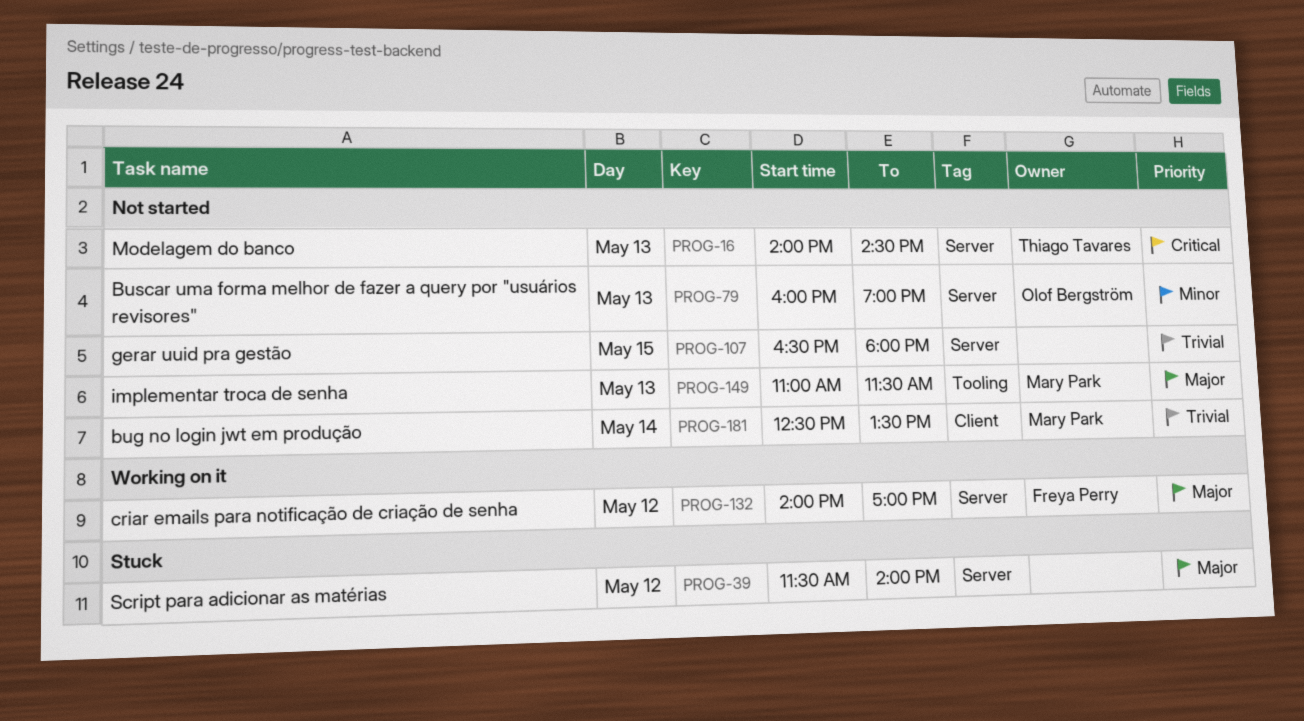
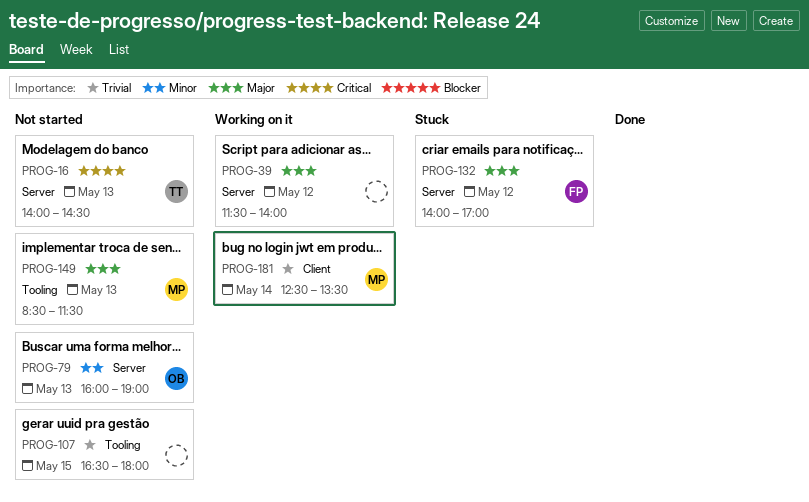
PROG-39, status: Stuck -> Working on it
PROG-107, label: Server -> Tooling
PROG-132, status: Working on it -> Stuck
PROG-149, begins: 11:00 -> 08:30
PROG-181, status: Not started -> Working on it

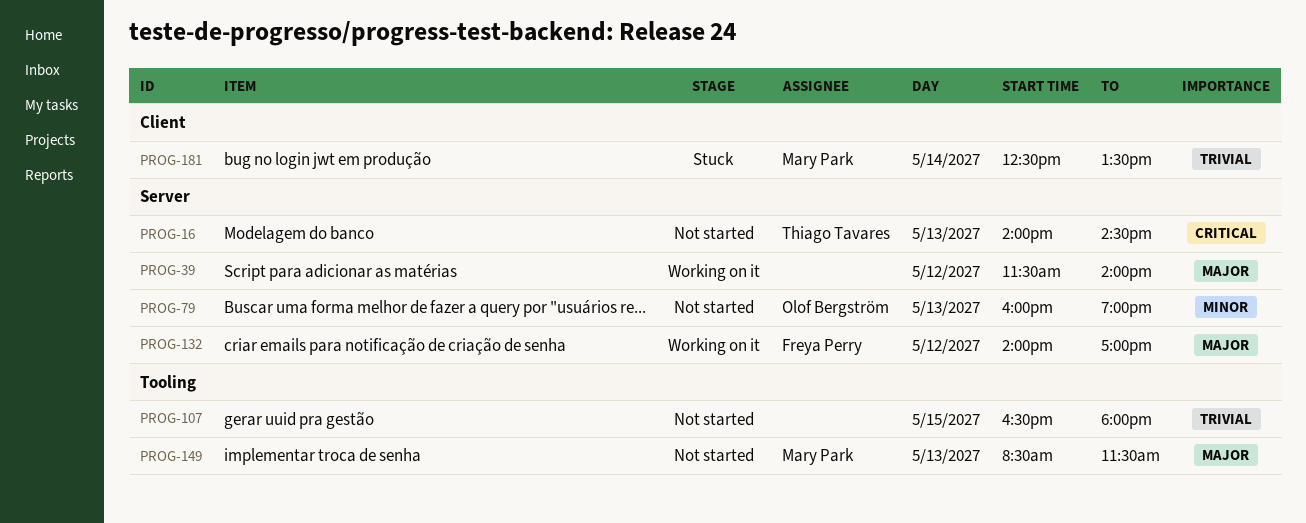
PROG-132, status: Stuck -> Working on it
PROG-181, status: Working on it -> Stuck

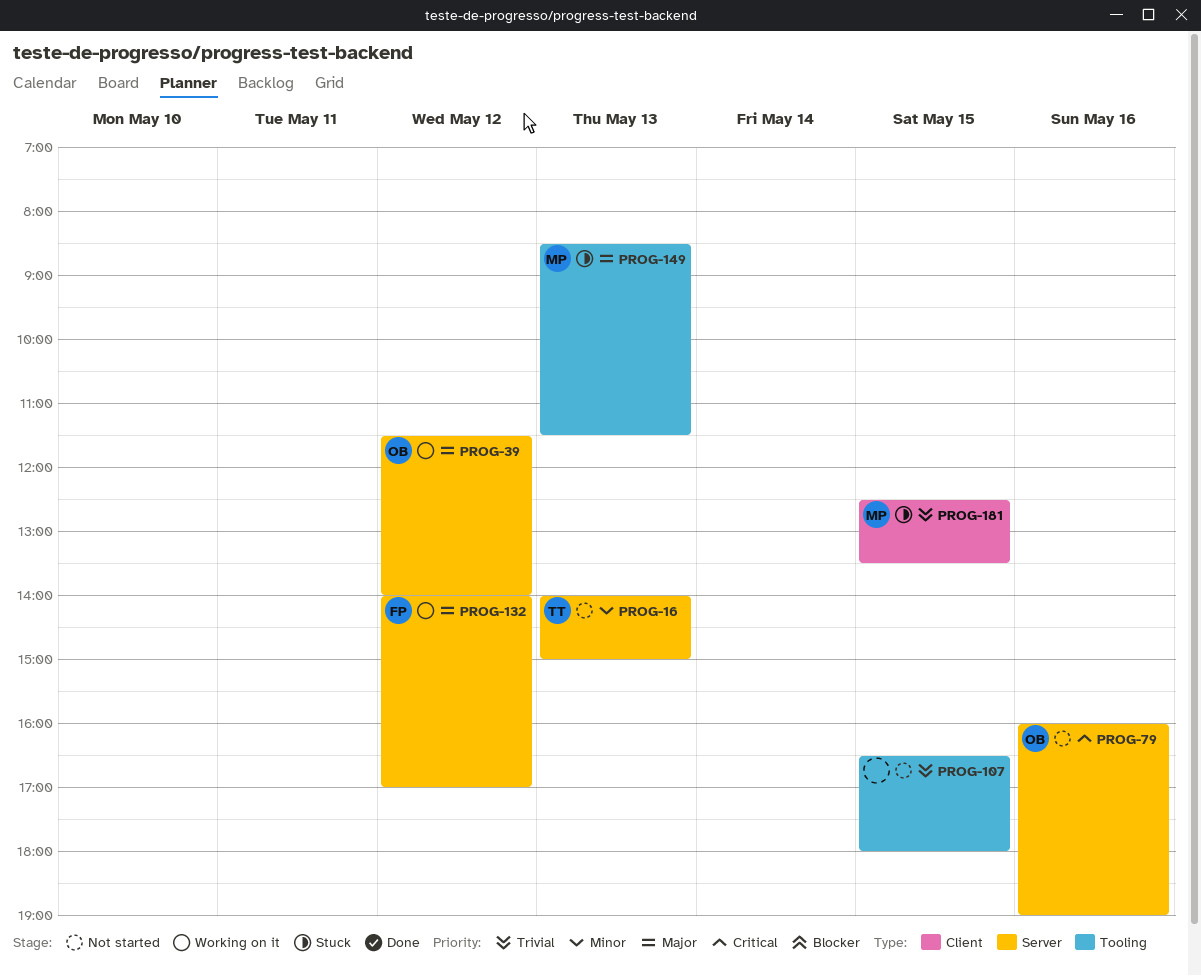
PROG-16, priority: Critical -> Minor
PROG-16, ends: 14:30 -> 15:00
PROG-39, owner: none -> Olof Bergström
PROG-79, priority: Minor -> Critical
PROG-79, day: May 13 -> May 16
PROG-149, status: Not started -> Stuck
PROG-181, day: May 14 -> May 15

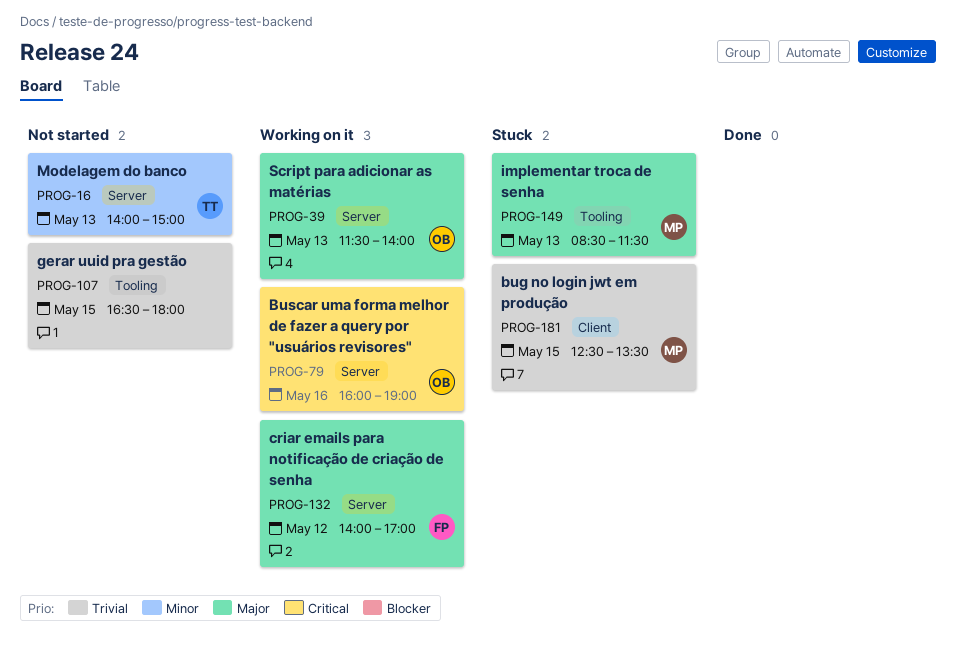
PROG-39, day: May 12 -> May 13
PROG-79, status: Not started -> Working on it

